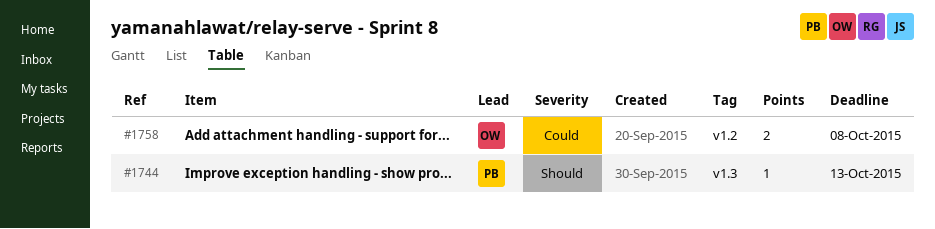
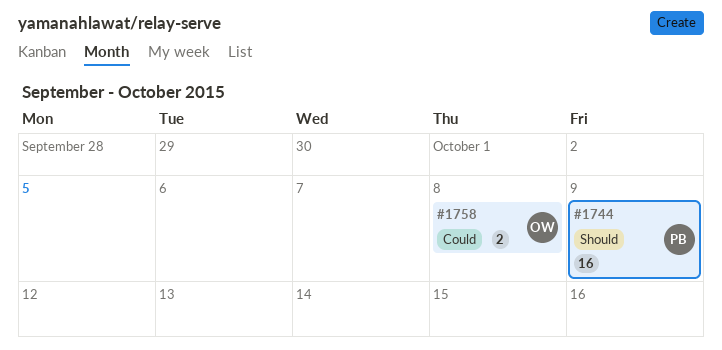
#1744, estimate: 1 -> 16
#1744, due: Oct 13 -> Oct 9

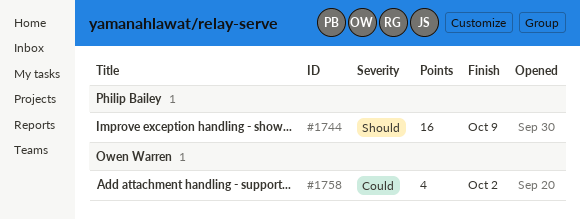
#1758, estimate: 2 -> 4
#1758, due: Oct 8 -> Oct 2

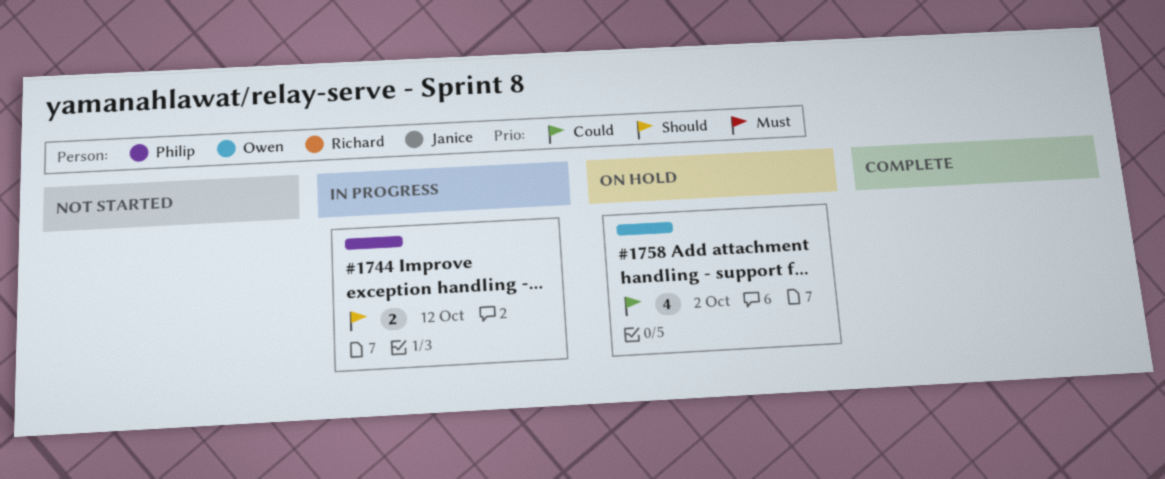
#1744, estimate: 16 -> 2
#1744, due: Oct 9 -> Oct 12

